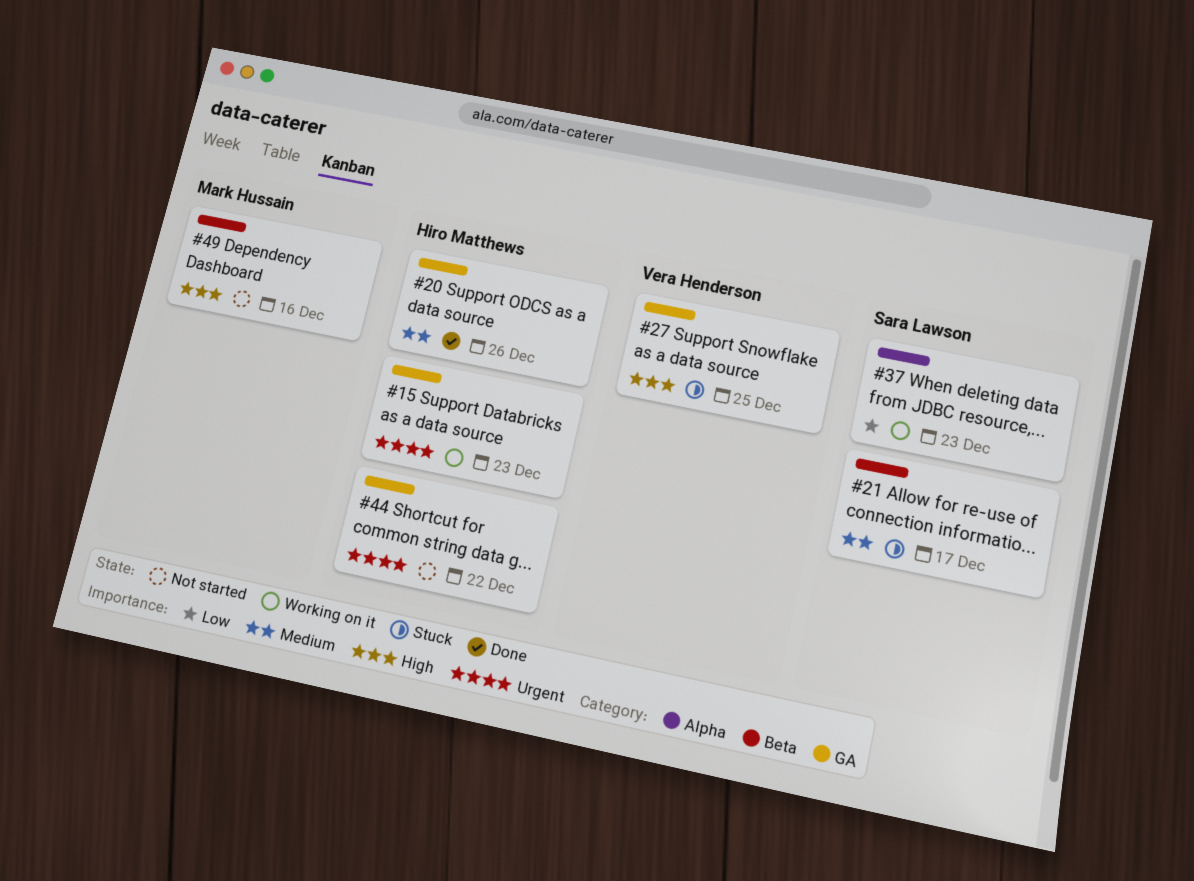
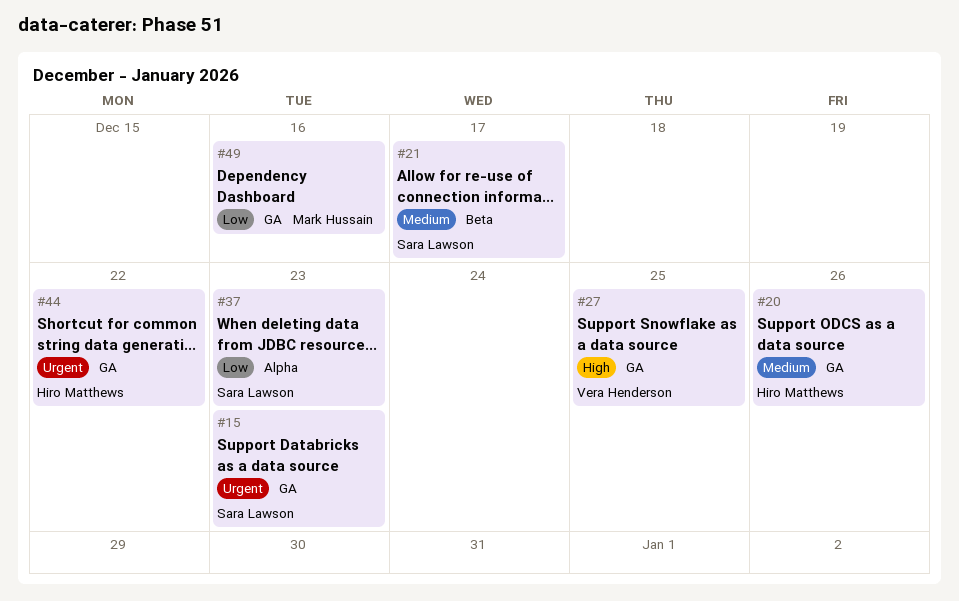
#15, owner: Hiro Matthews -> Sara Lawson
#49, priority: High -> Low
#49, label: Beta -> GA

